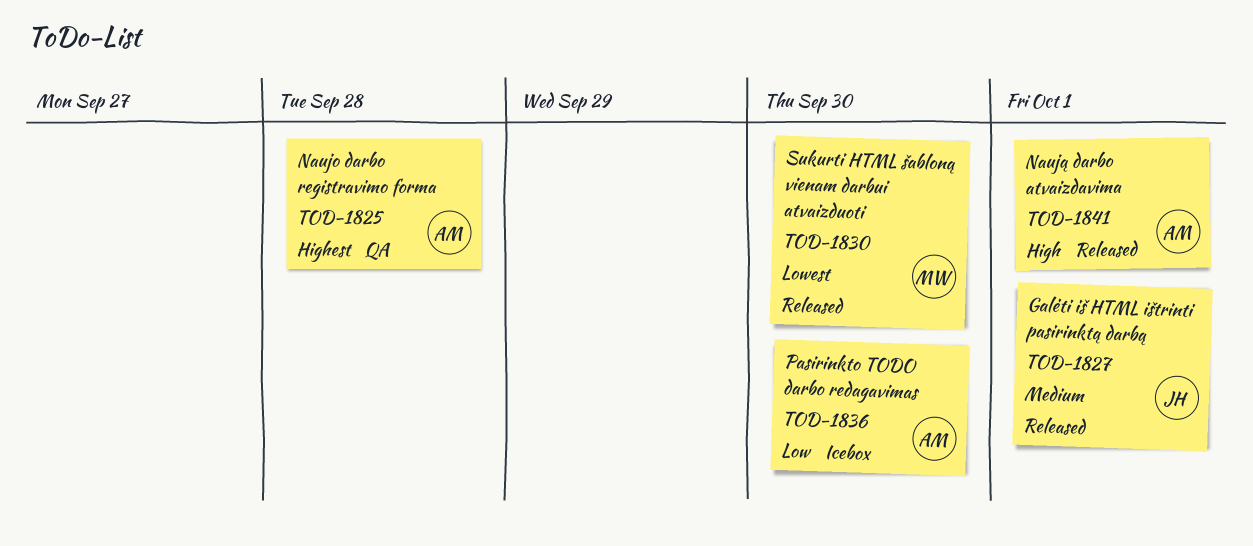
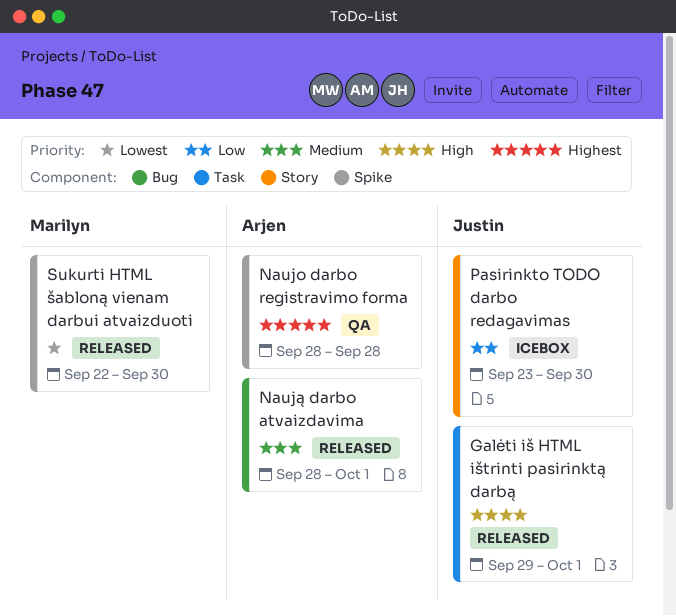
Galėti iš HTML ištrinti pasirinktą darbą, priority: Medium -> High
Naują darbo atvaizdavima, priority: High -> Medium
Pasirinkto TODO darbo redagavimas, owner: Arjen -> Justin

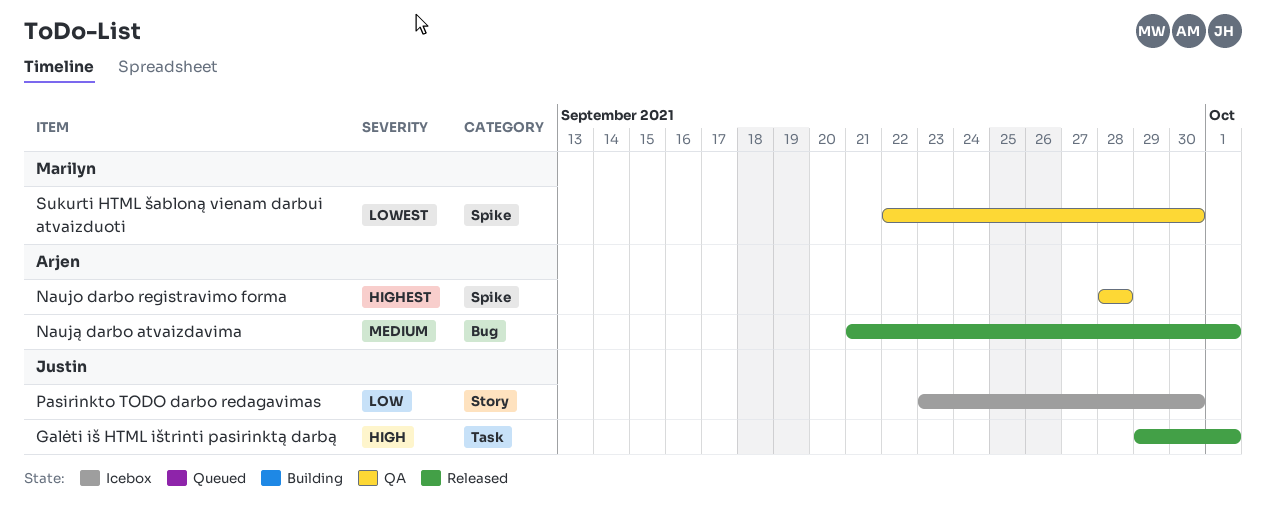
Naują darbo atvaizdavima, start: Sep 28 -> Sep 21
Sukurti HTML šabloną vienam darbui atvaizduoti, status: Released -> QA

